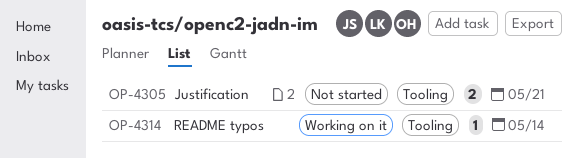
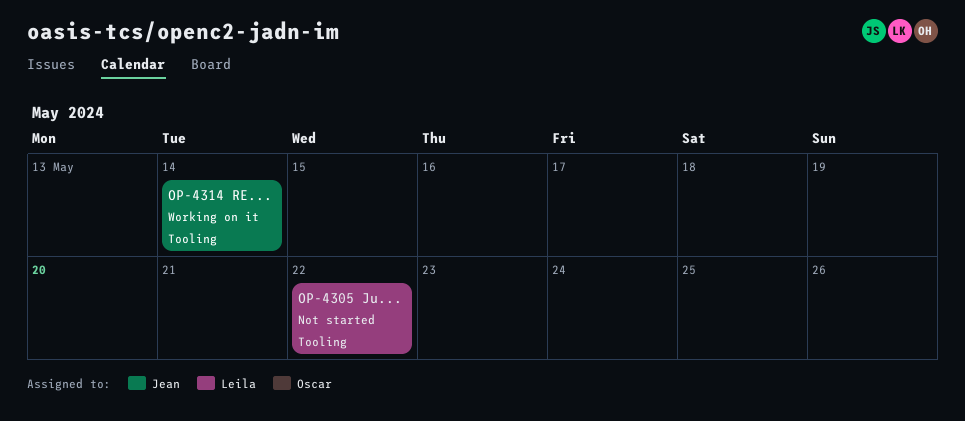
OP-4305, due: May 21 -> May 22

